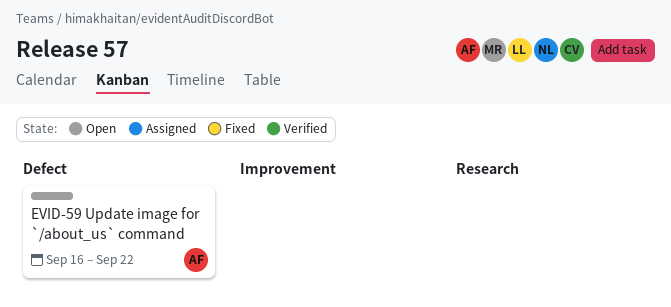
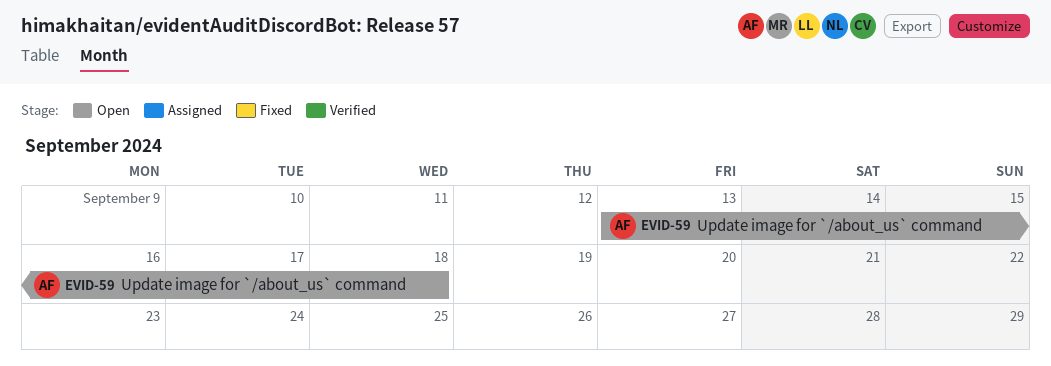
EVID-59, start: Sep 16 -> Sep 13
EVID-59, due: Sep 22 -> Sep 18

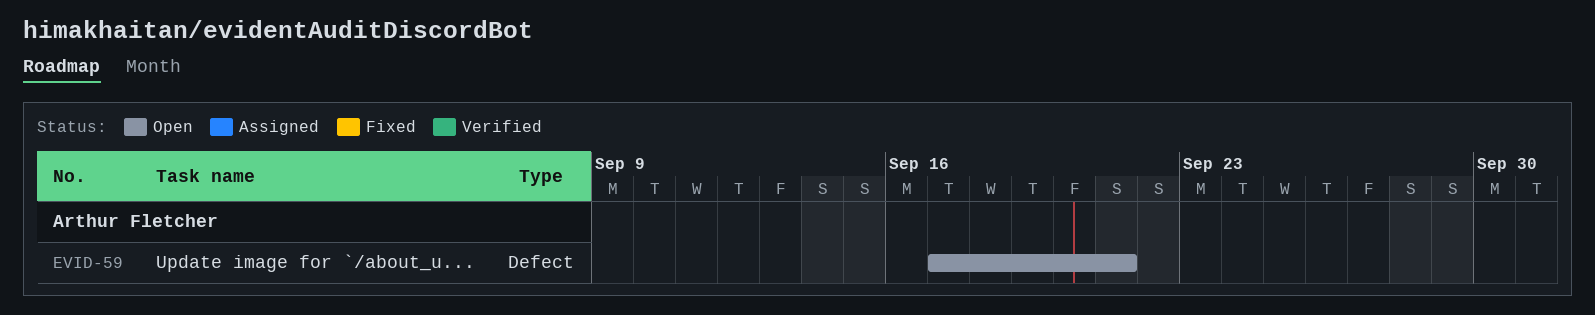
EVID-59, start: Sep 13 -> Sep 17
EVID-59, due: Sep 18 -> Sep 21

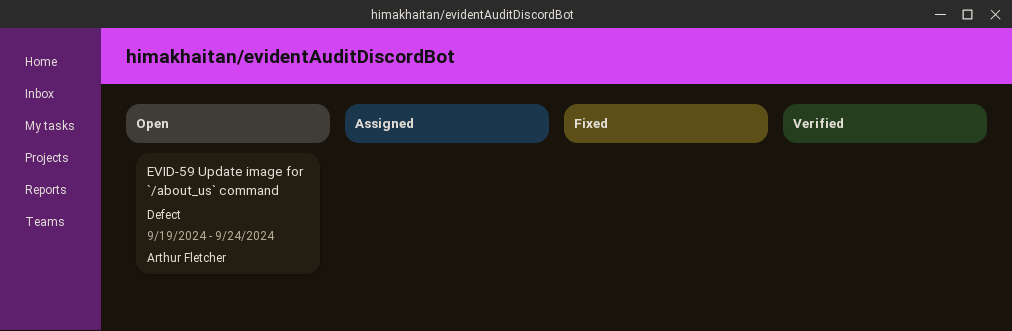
EVID-59, start: Sep 17 -> Sep 19
EVID-59, due: Sep 21 -> Sep 24

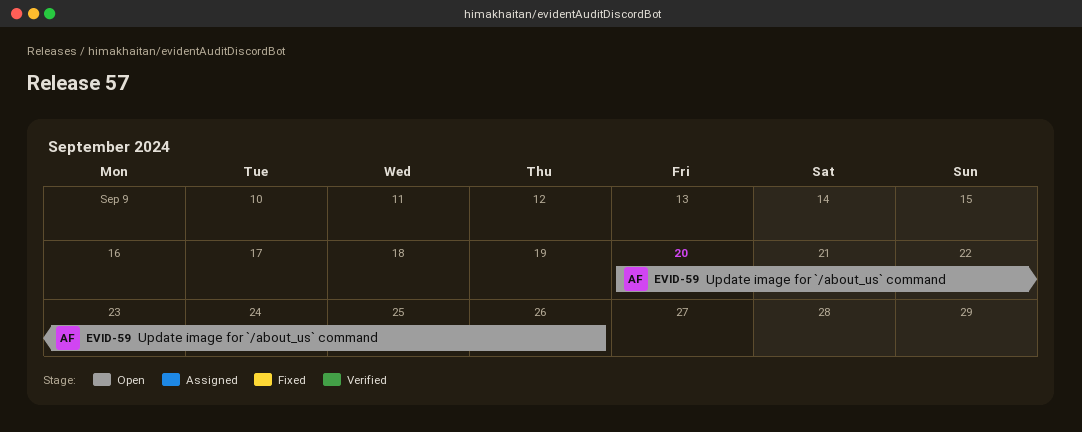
EVID-59, start: Sep 19 -> Sep 20
EVID-59, due: Sep 24 -> Sep 26

